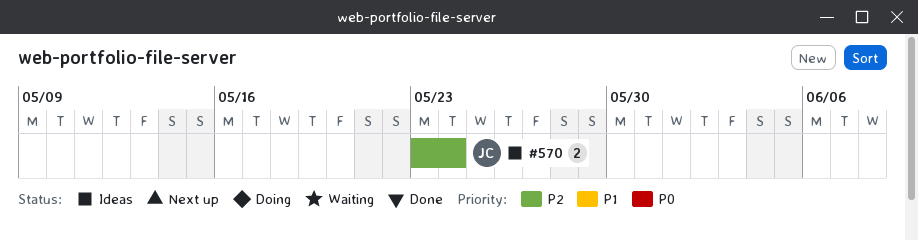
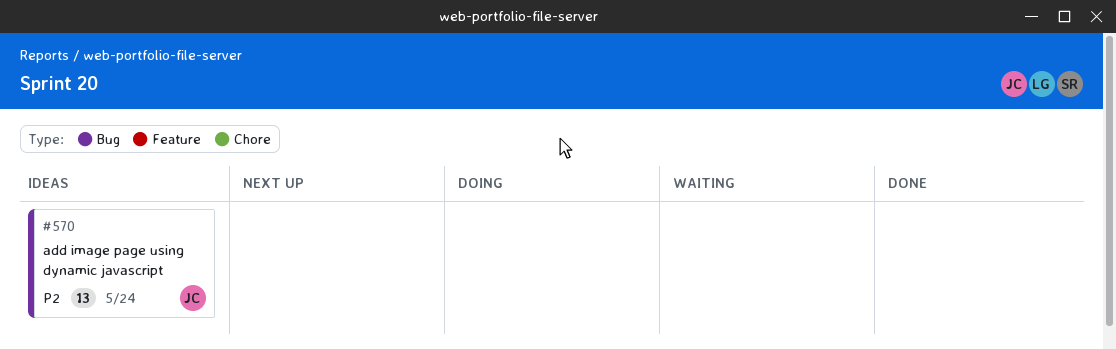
#570, estimate: 2 -> 13

